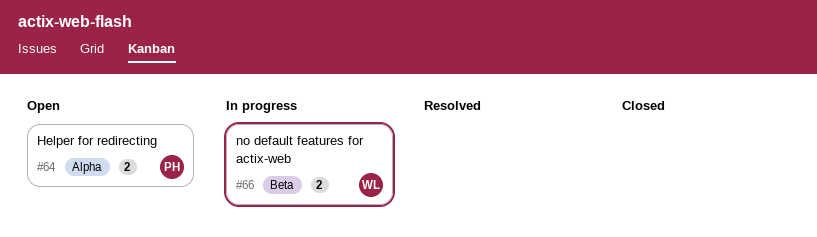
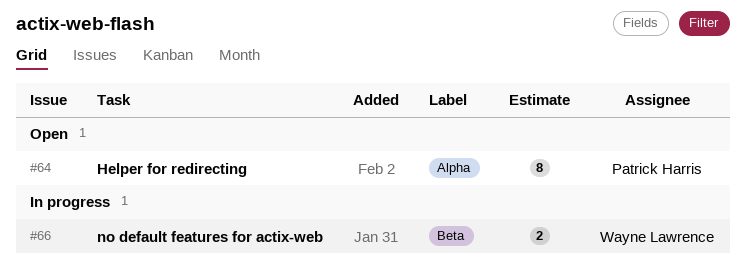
#64, estimate: 2 -> 8

